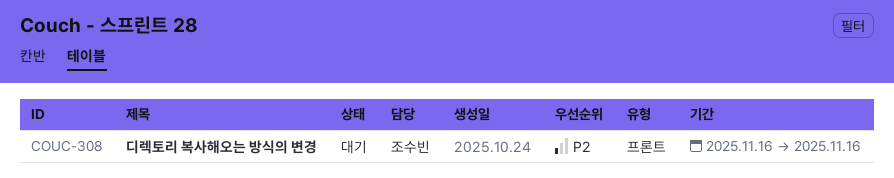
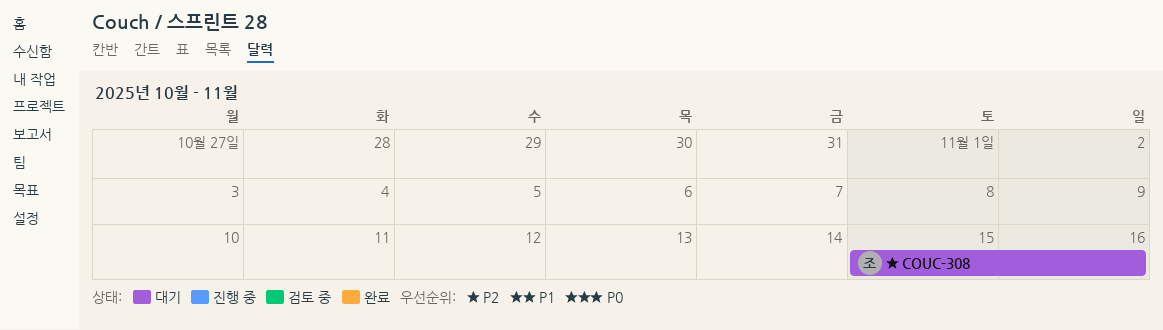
COUC-308, start: Nov 16 -> Nov 15

